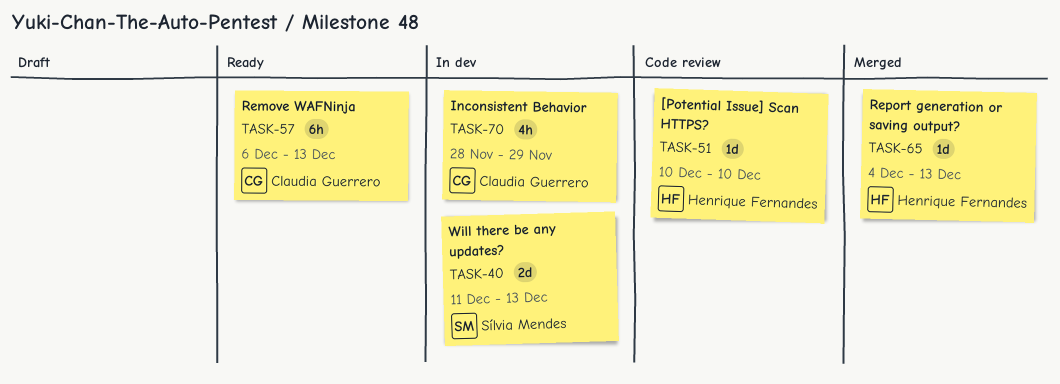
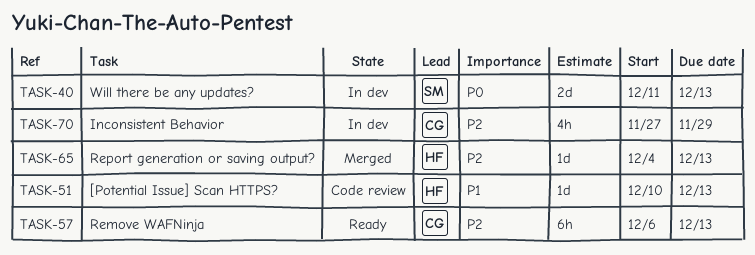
TASK-51, due: Dec 10 -> Dec 13
TASK-70, start: Nov 28 -> Nov 27

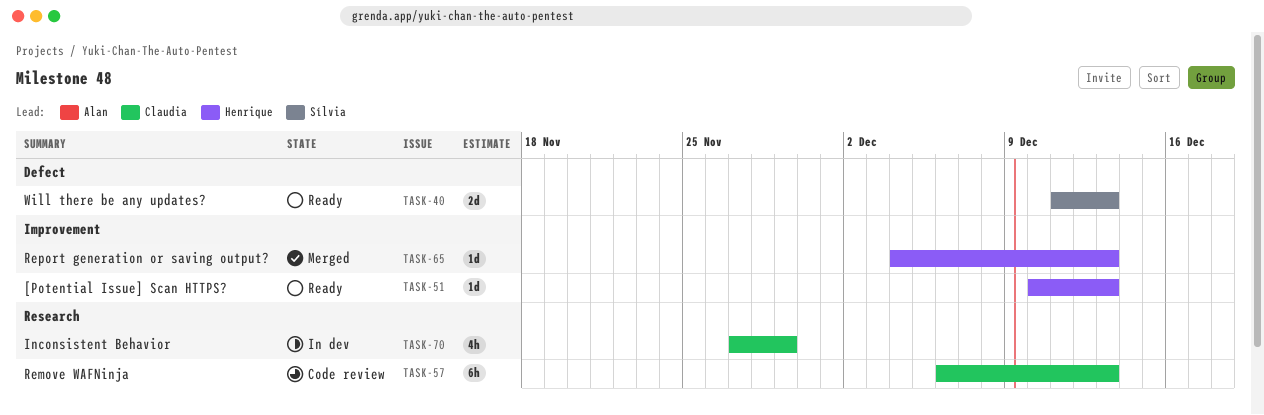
TASK-40, status: In dev -> Ready
TASK-51, status: Code review -> Ready
TASK-57, status: Ready -> Code review

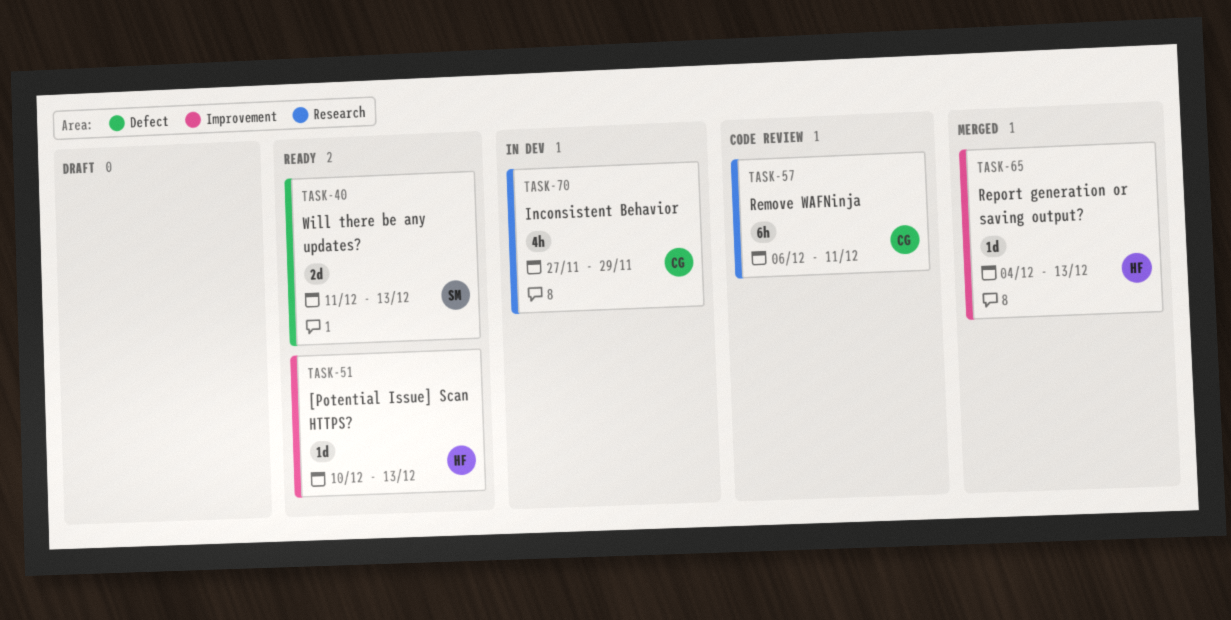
TASK-57, due: Dec 13 -> Dec 11

